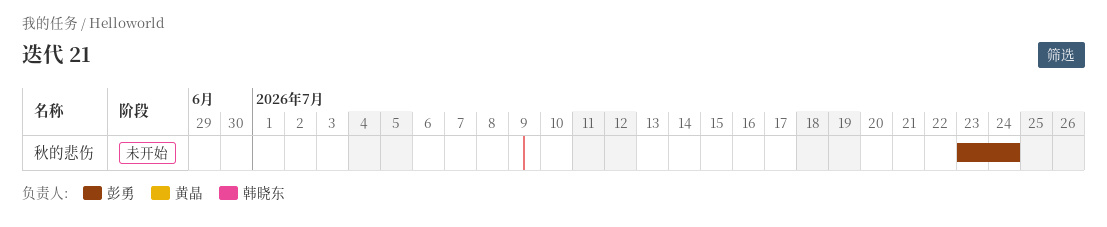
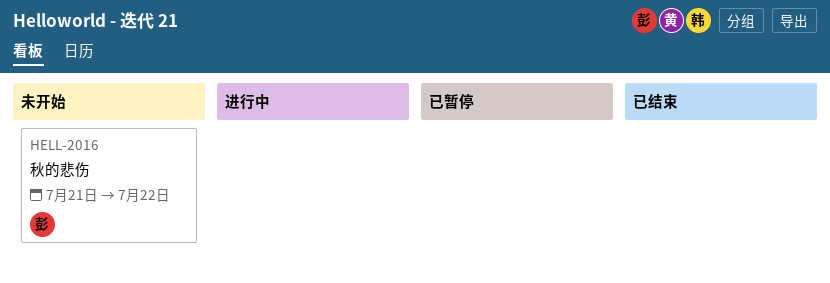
秋的悲伤, start: Jul 23 -> Jul 21
秋的悲伤, due: Jul 24 -> Jul 22

